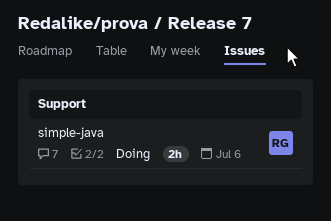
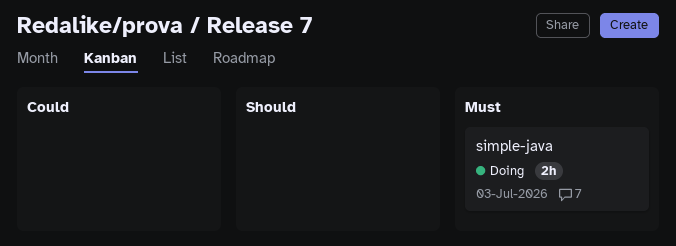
simple-java, due: Jul 6 -> Jul 3

